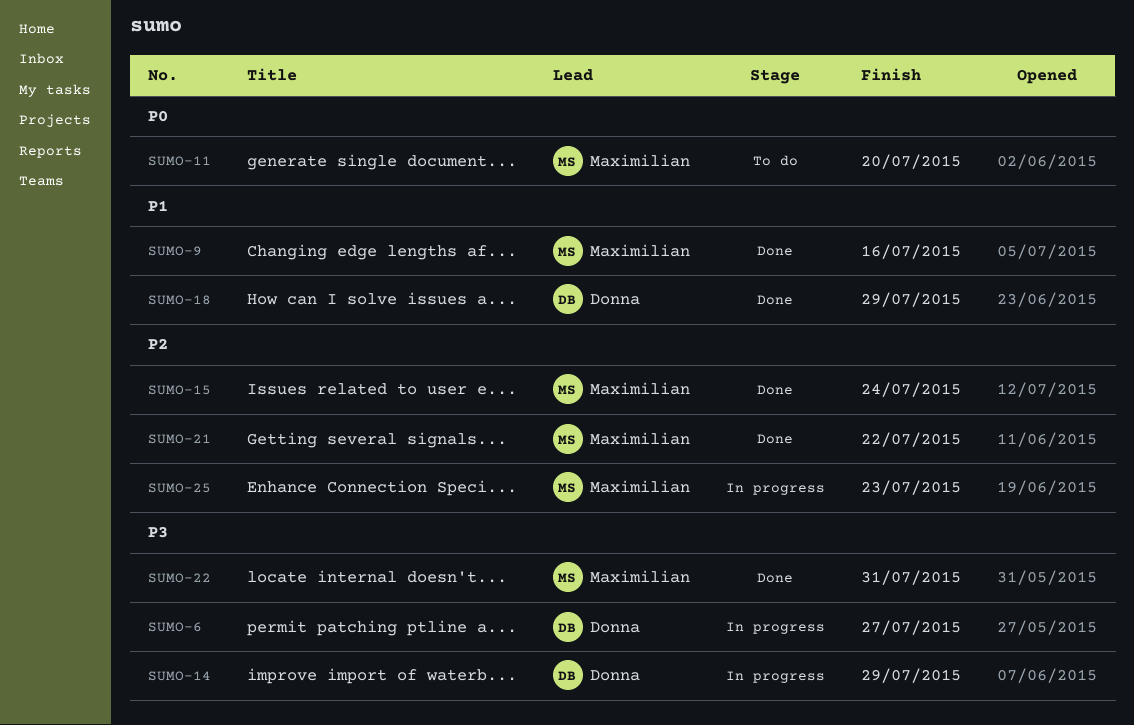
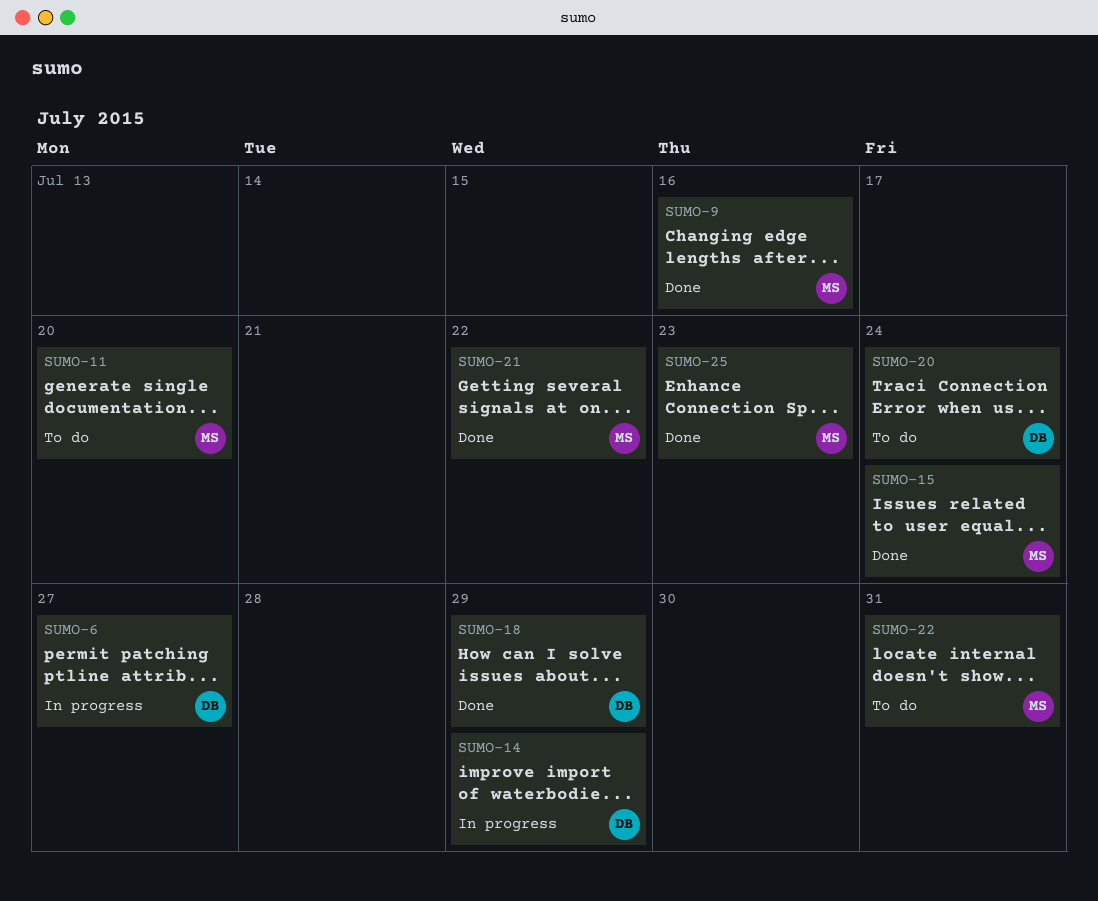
SUMO-20: none -> present
SUMO-22, status: Done -> To do
SUMO-25, status: In progress -> Done

